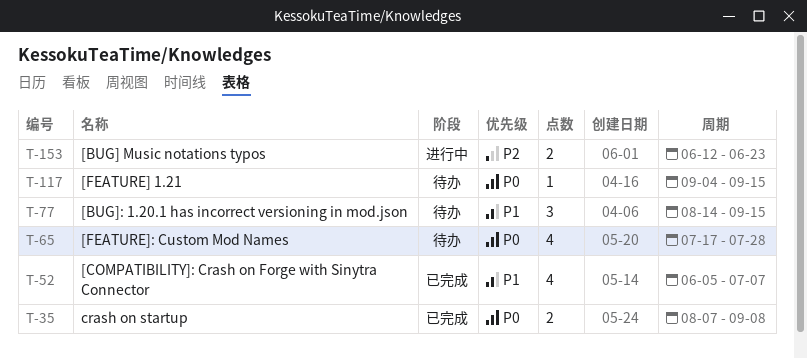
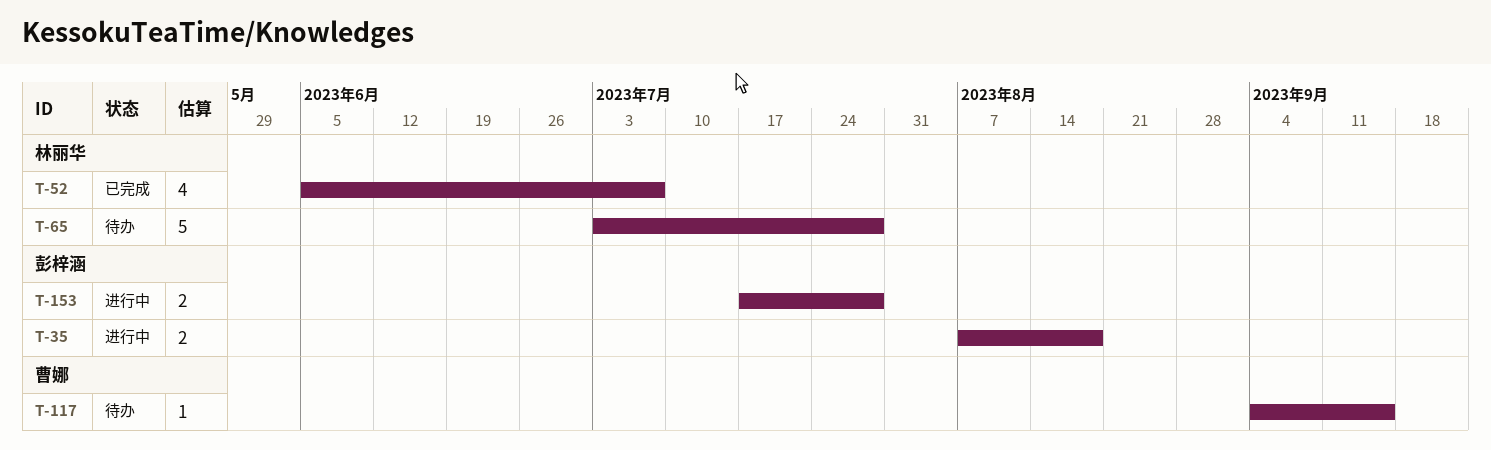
T-35, status: 已完成 -> 进行中
T-35, due: Sep 8 -> Aug 18
T-65, estimate: 4 -> 5
T-65, start: Jul 17 -> Jul 3
T-77: present -> none
T-153, start: Jun 12 -> Jul 17
T-153, due: Jun 23 -> Jul 28

